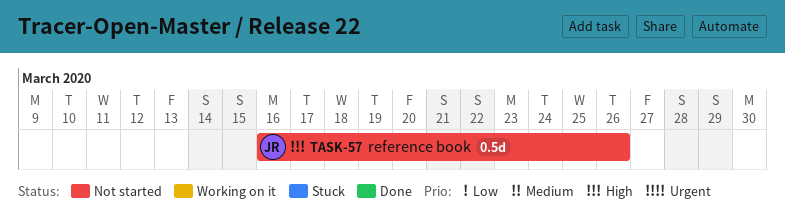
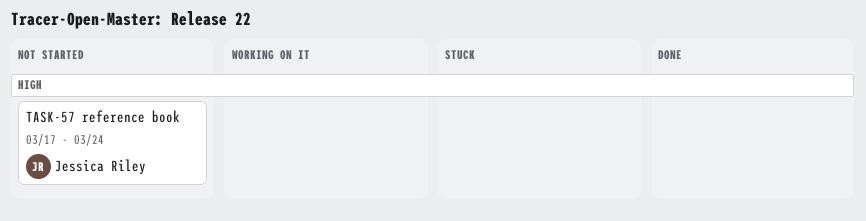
TASK-57, start: Mar 16 -> Mar 17
TASK-57, due: Mar 26 -> Mar 24

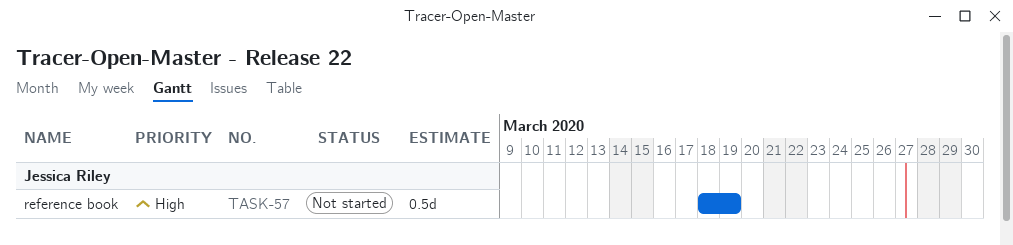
TASK-57, start: Mar 17 -> Mar 18
TASK-57, due: Mar 24 -> Mar 19

